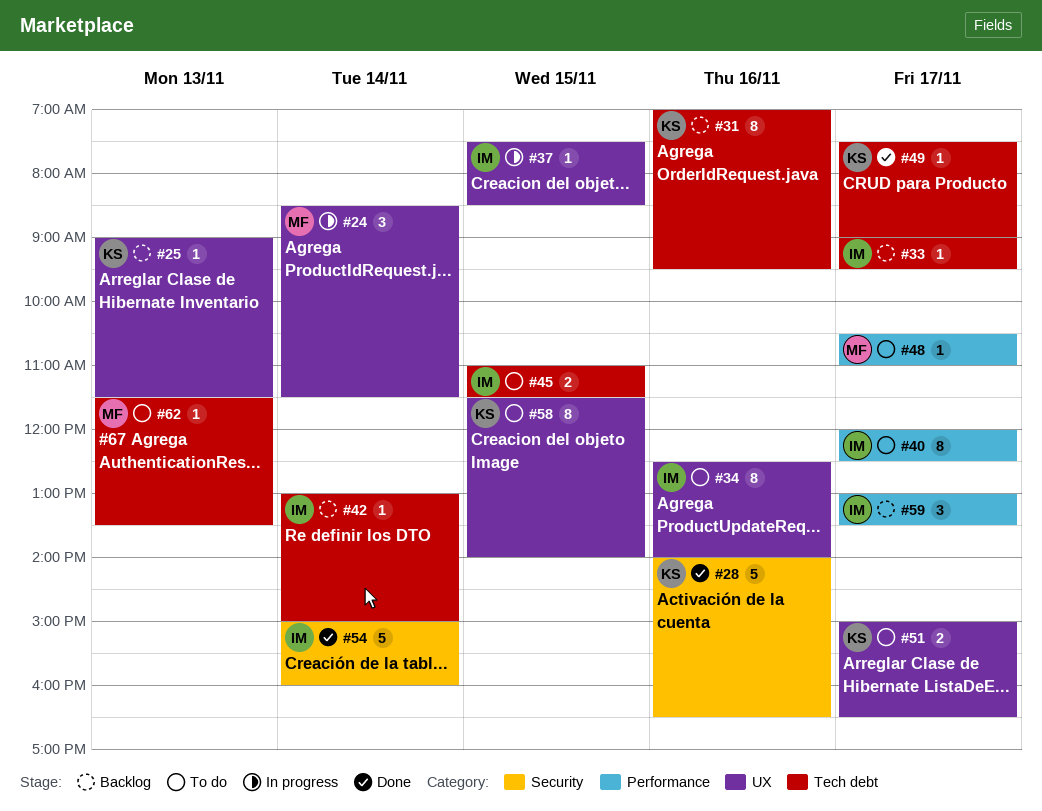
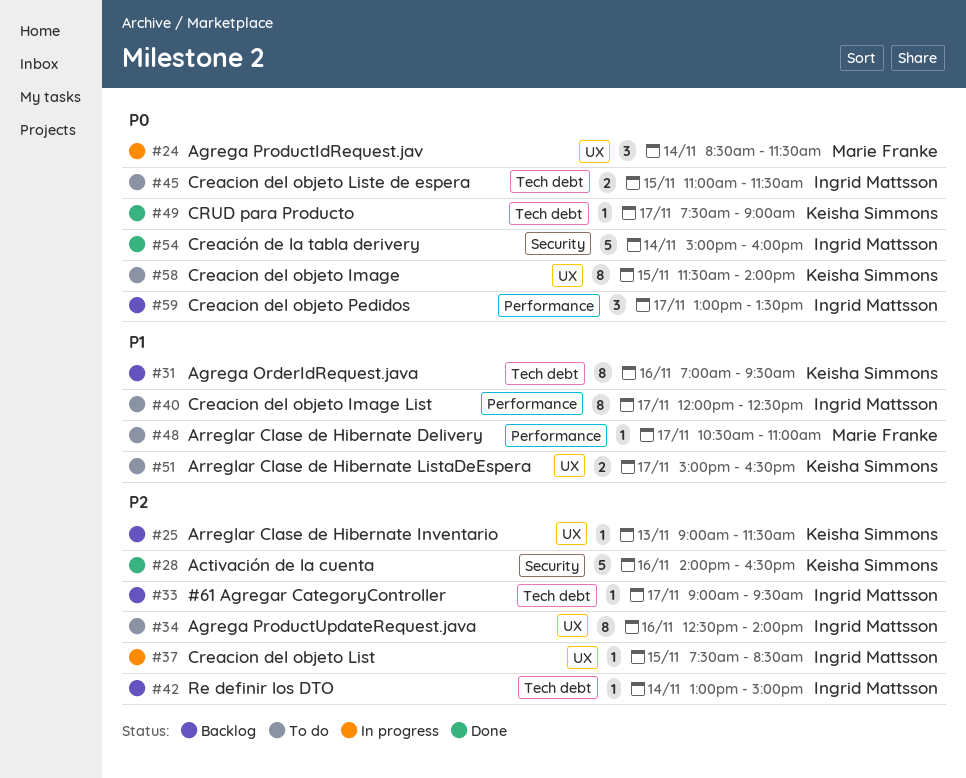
#62: present -> none

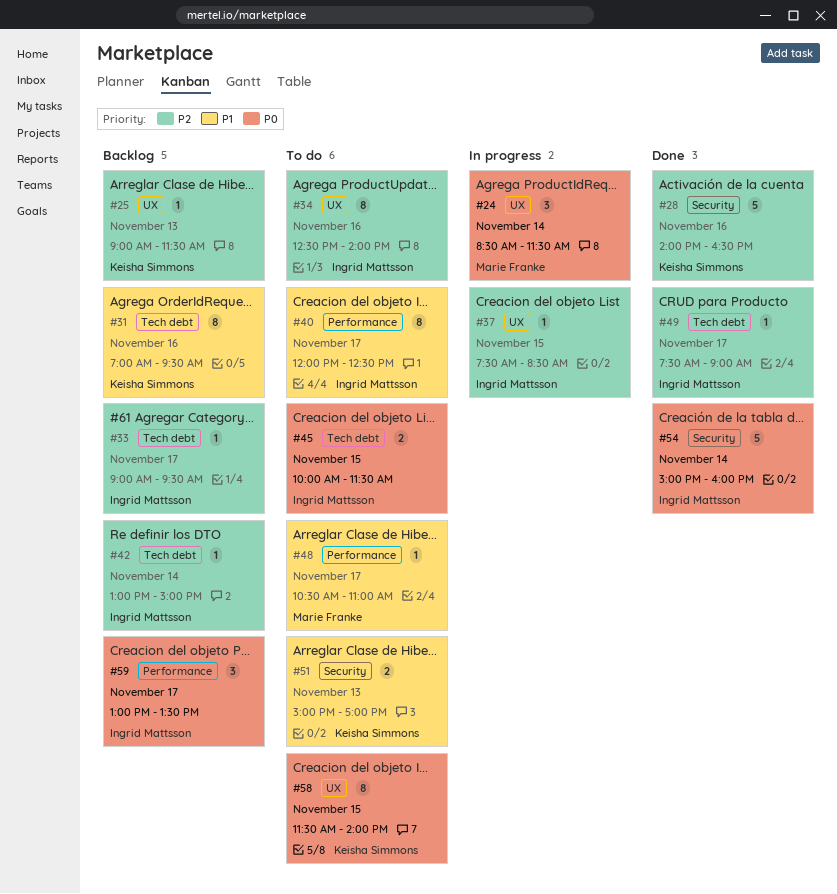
#45, begins: 11:00 -> 10:00
#49, owner: Keisha Simmons -> Ingrid Mattsson
#49, priority: P0 -> P2
#51, label: UX -> Security
#51, day: Nov 17 -> Nov 13
#51, ends: 16:30 -> 17:00

